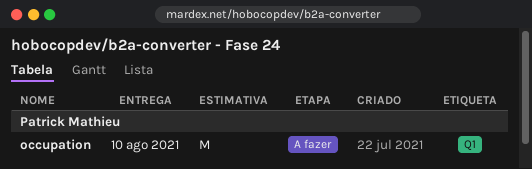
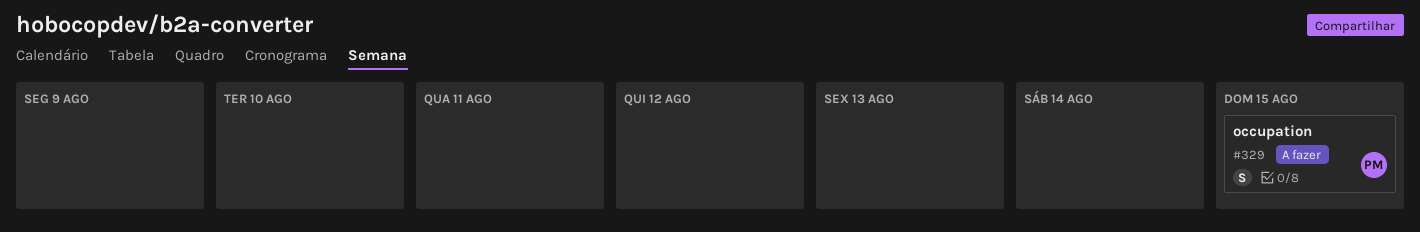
occupation, estimate: M -> S
occupation, due: Aug 10 -> Aug 15

